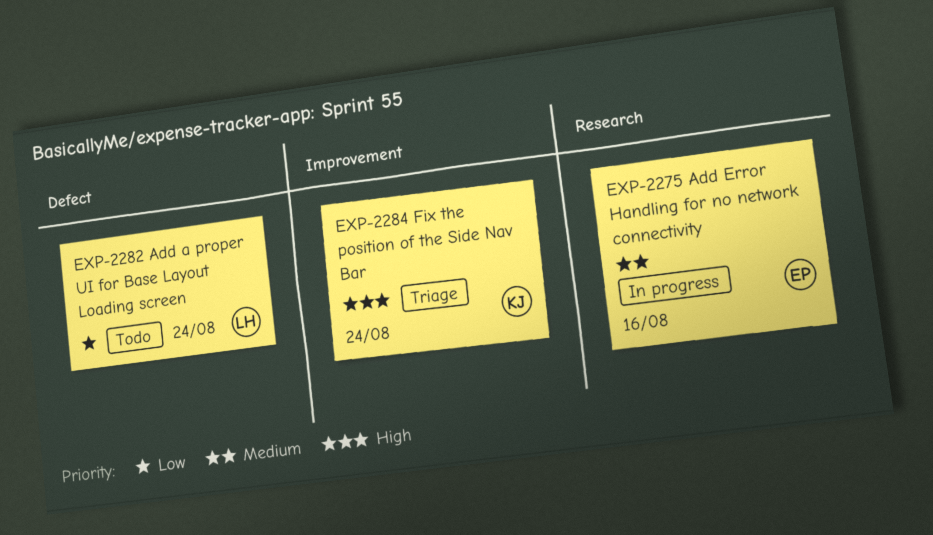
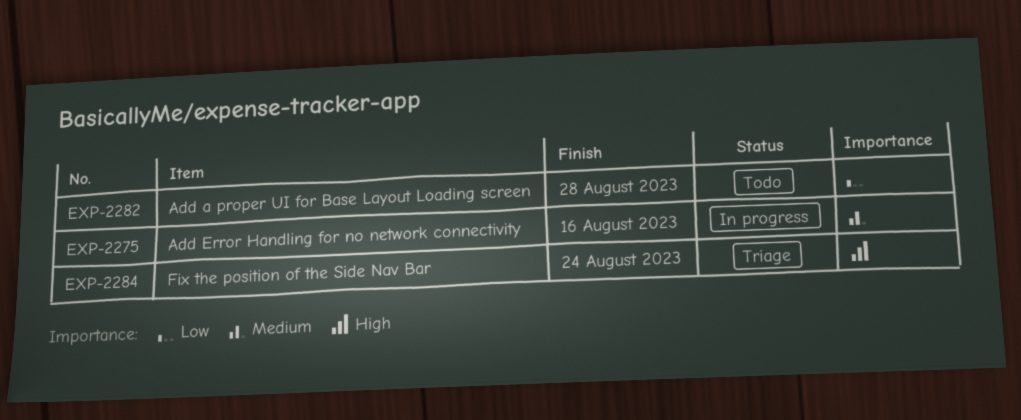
EXP-2282, due: Aug 24 -> Aug 28

